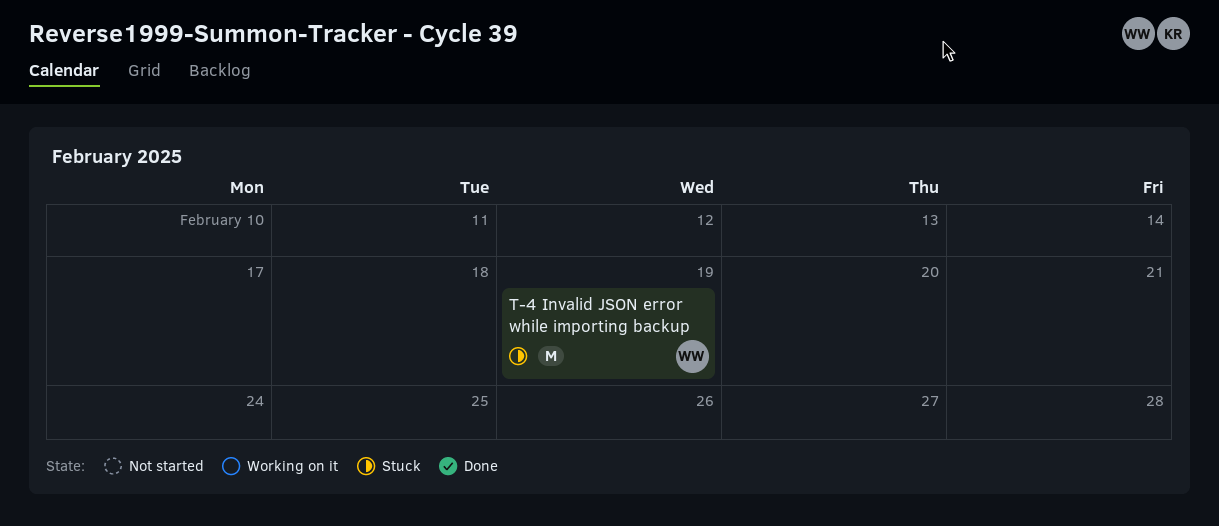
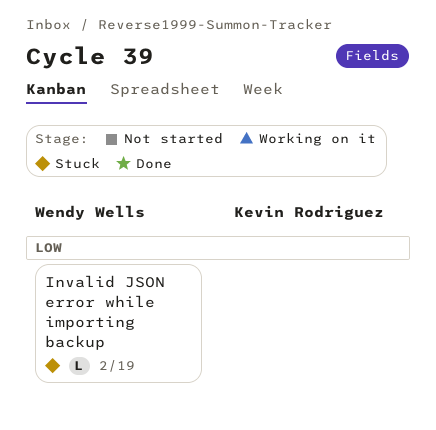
Invalid JSON error while importing backup, estimate: M -> L

